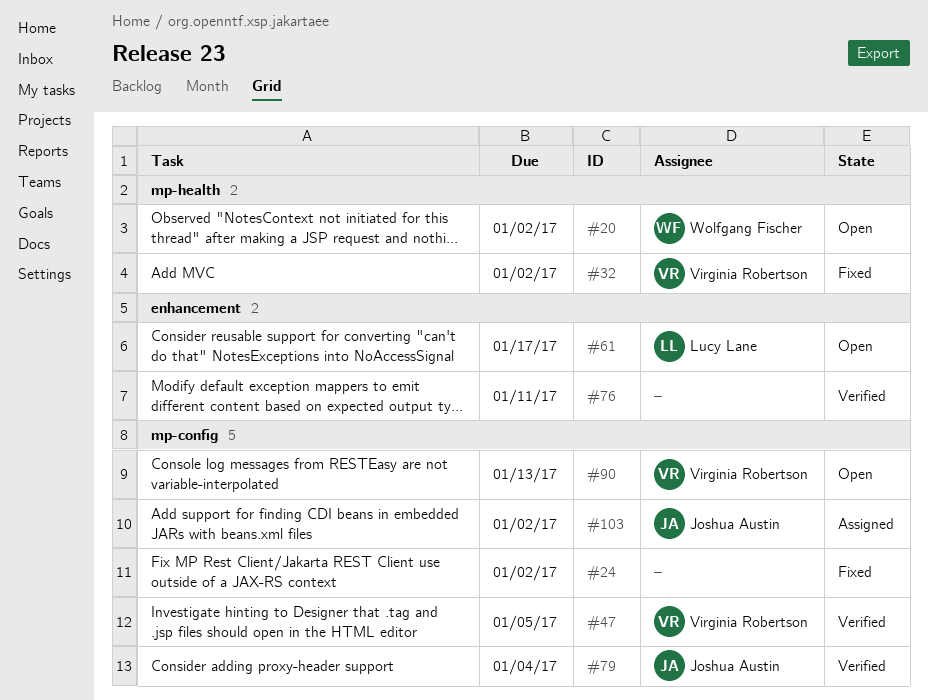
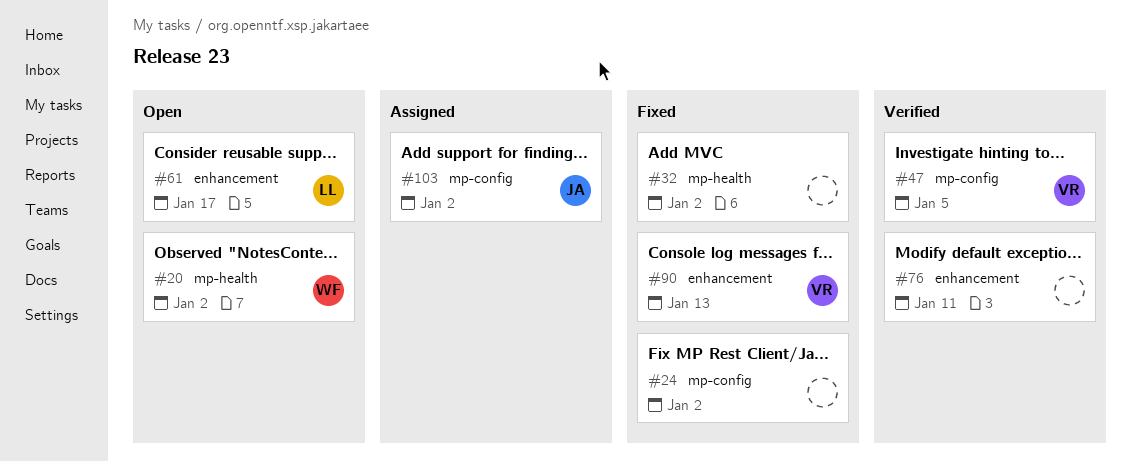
#32, owner: Virginia Robertson -> none
#79: present -> none
#90, status: Open -> Fixed
#90, label: mp-config -> enhancement

